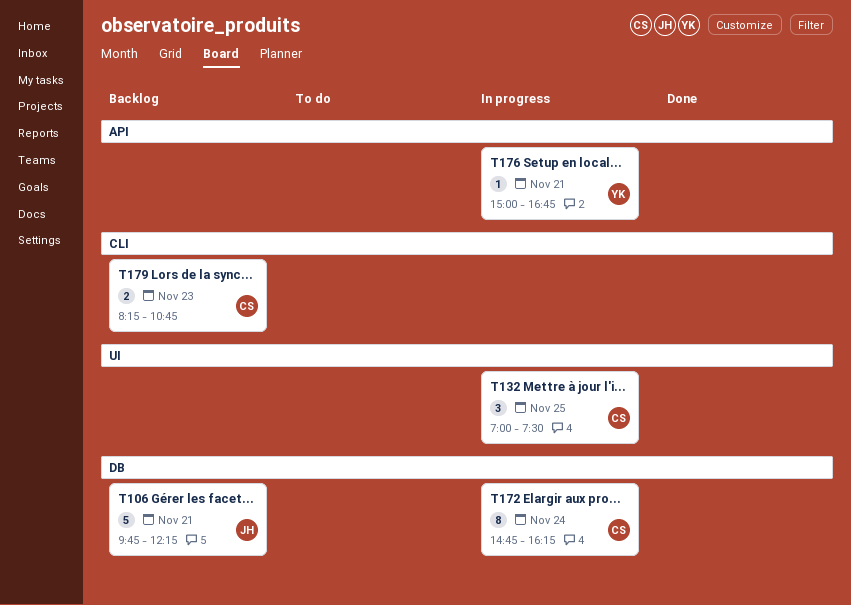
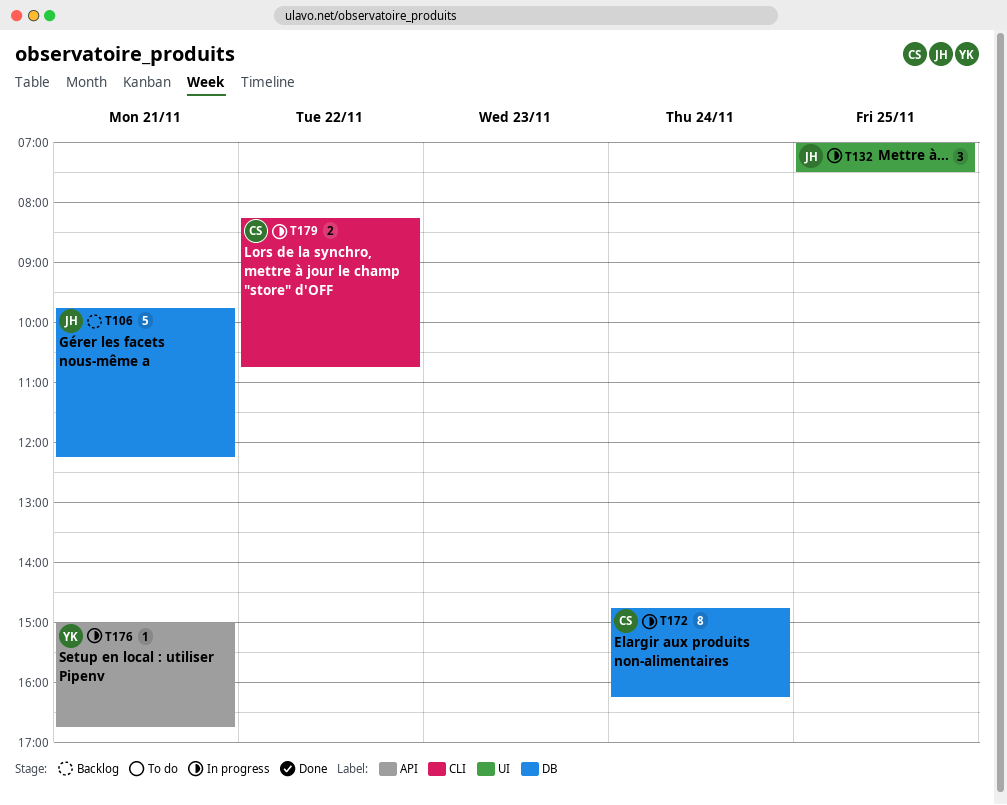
T132, owner: CS -> JH
T179, status: Backlog -> In progress
T179, day: Nov 23 -> Nov 22

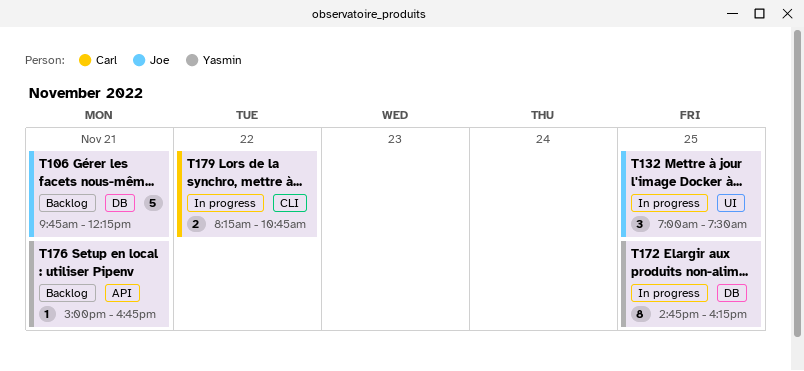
T172, owner: Carl -> Yasmin
T172, day: Nov 24 -> Nov 25
T176, status: In progress -> Backlog

